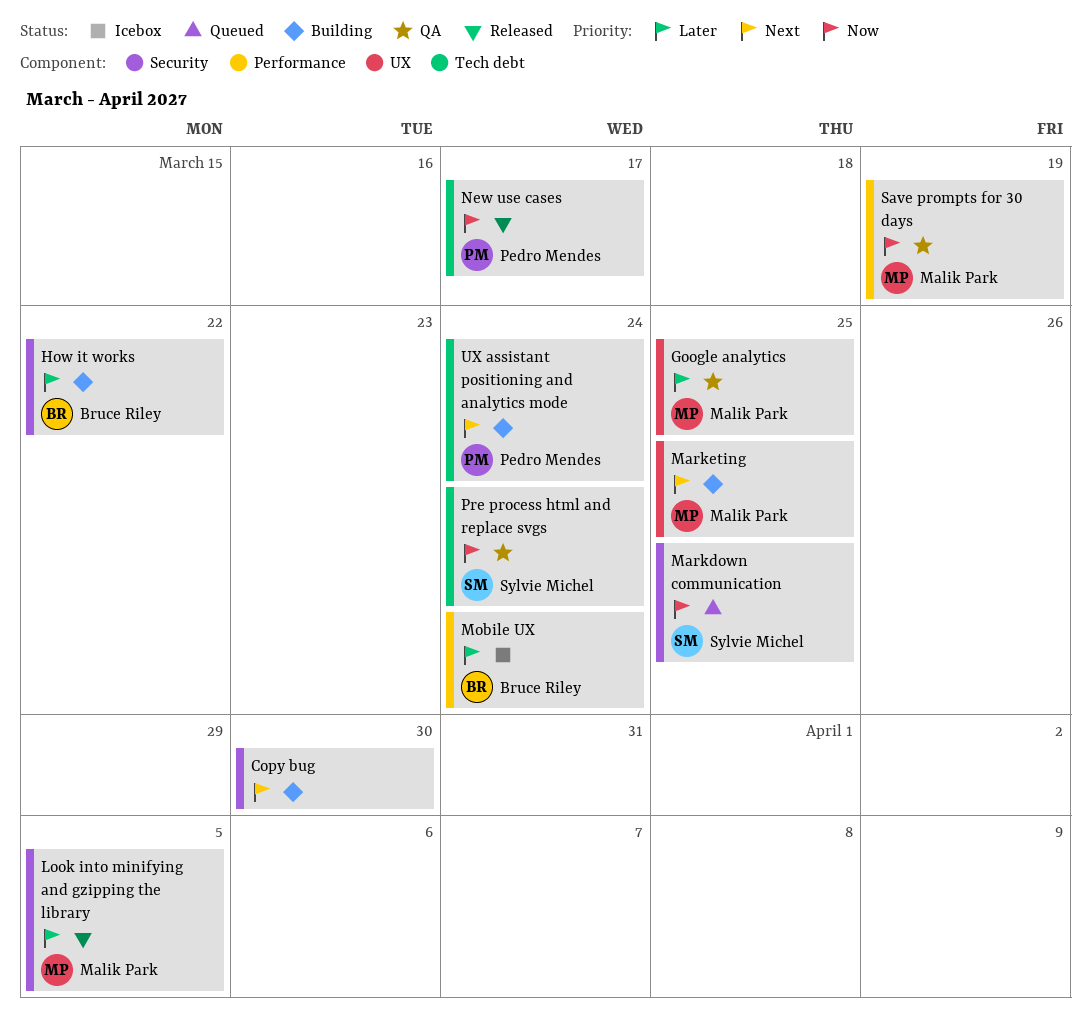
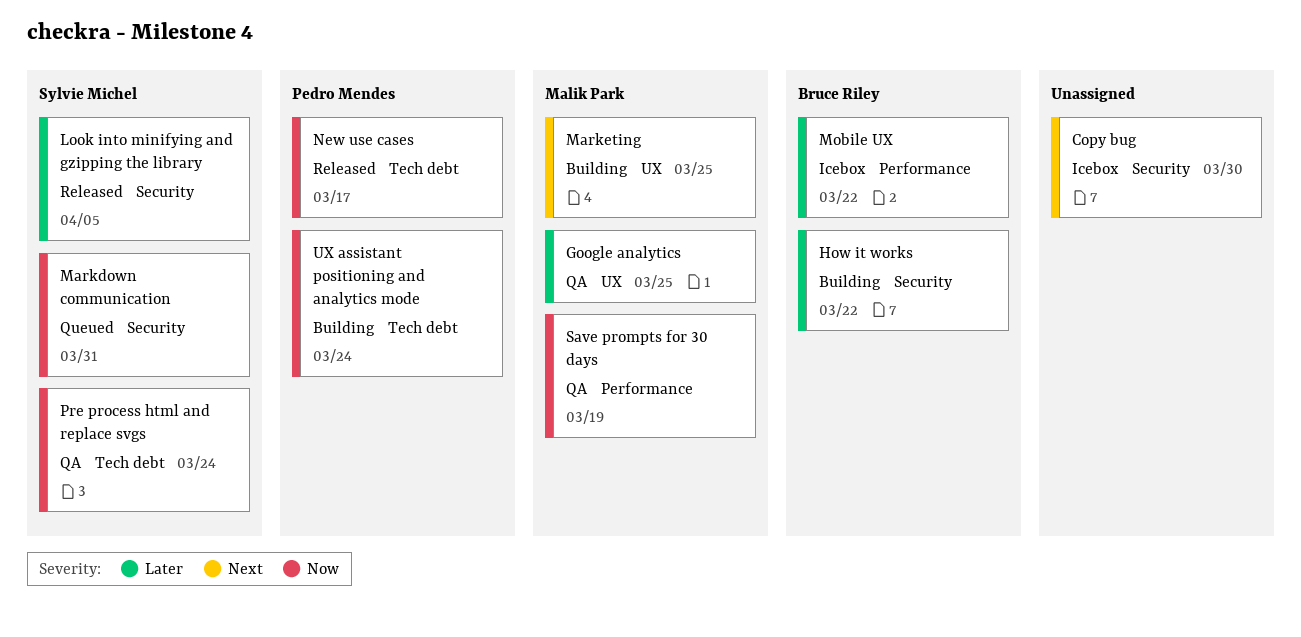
Copy bug, status: Building -> Icebox
Look into minifying and gzipping the library, owner: Malik Park -> Sylvie Michel
Markdown communication, due: Mar 25 -> Mar 31
Mobile UX, due: Mar 24 -> Mar 22
UX assistant positioning and analytics mode, priority: Next -> Now

